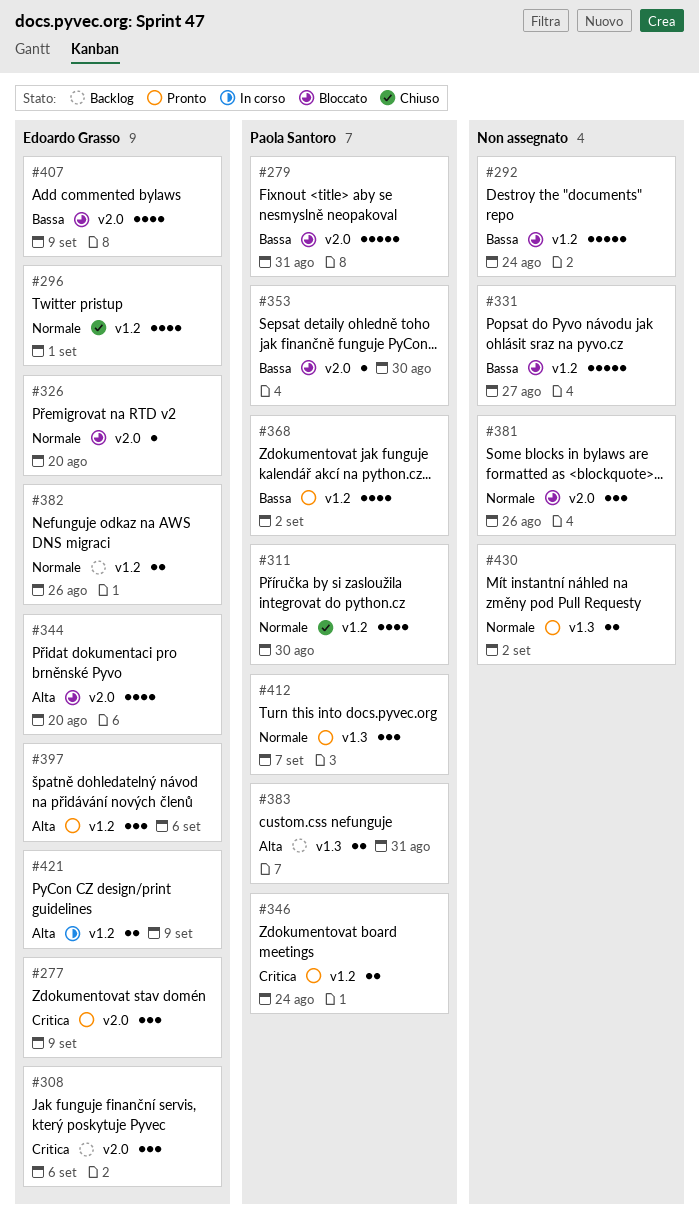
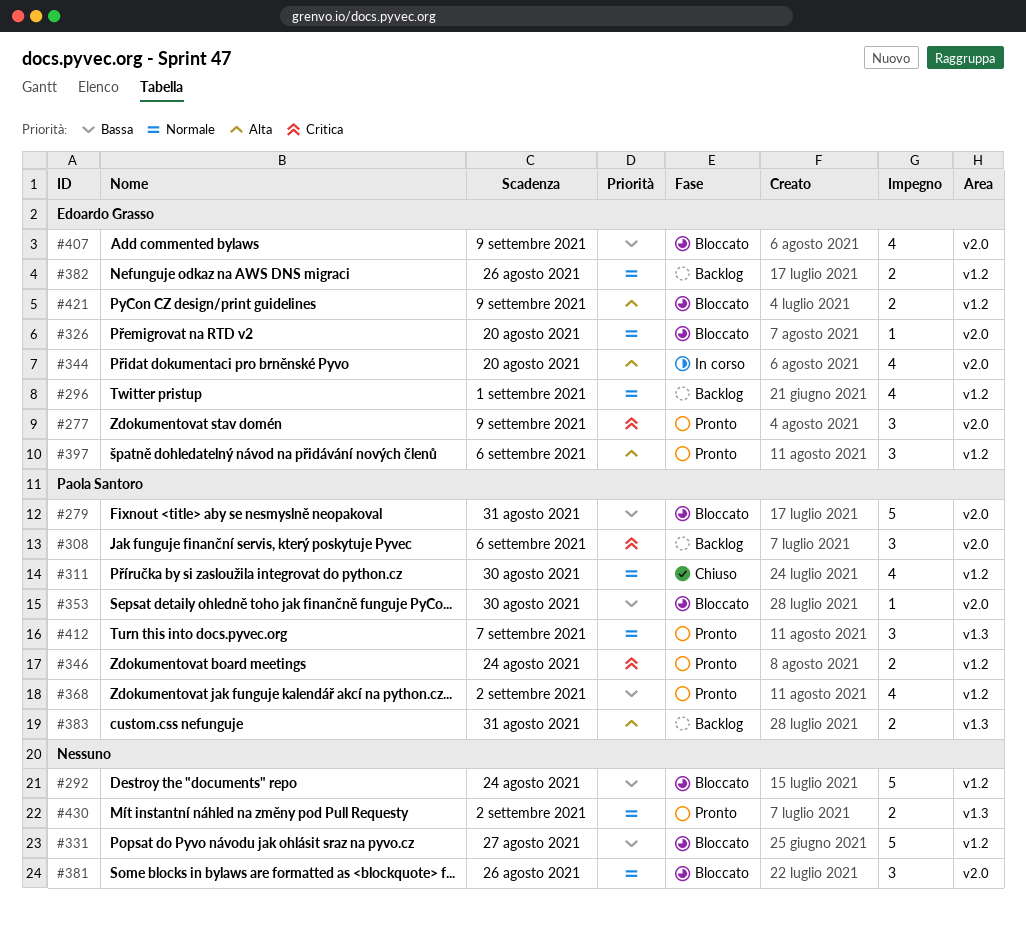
#296, status: Chiuso -> Backlog
#308, owner: Edoardo Grasso -> Paola Santoro
#344, status: Bloccato -> In corso
#421, status: In corso -> Bloccato

